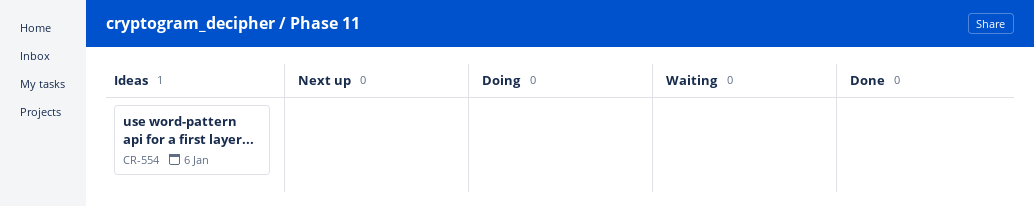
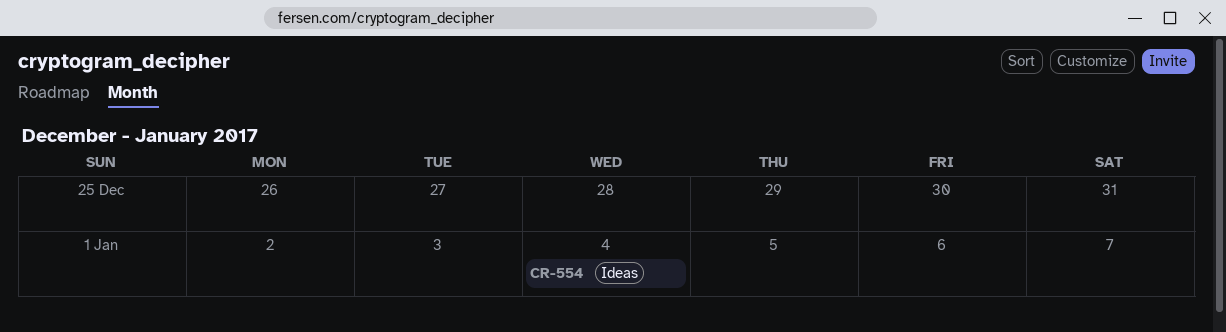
CR-554, due: Jan 6 -> Jan 4

